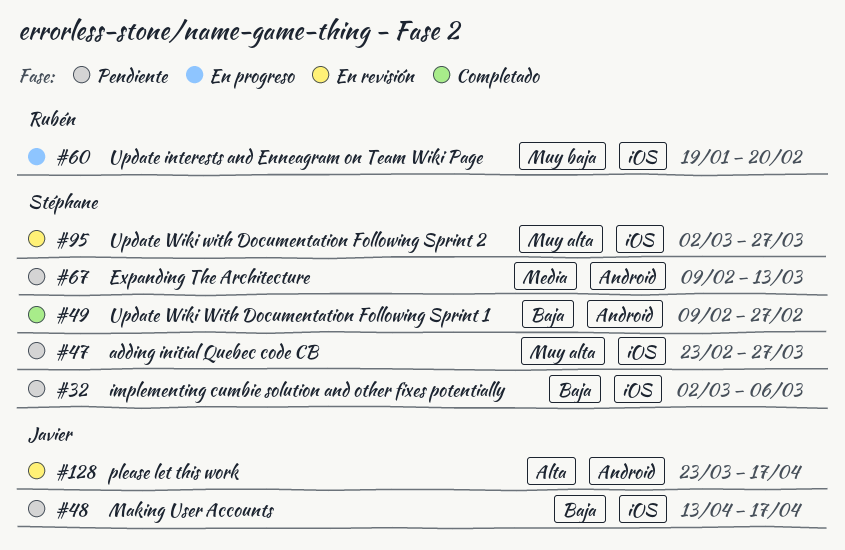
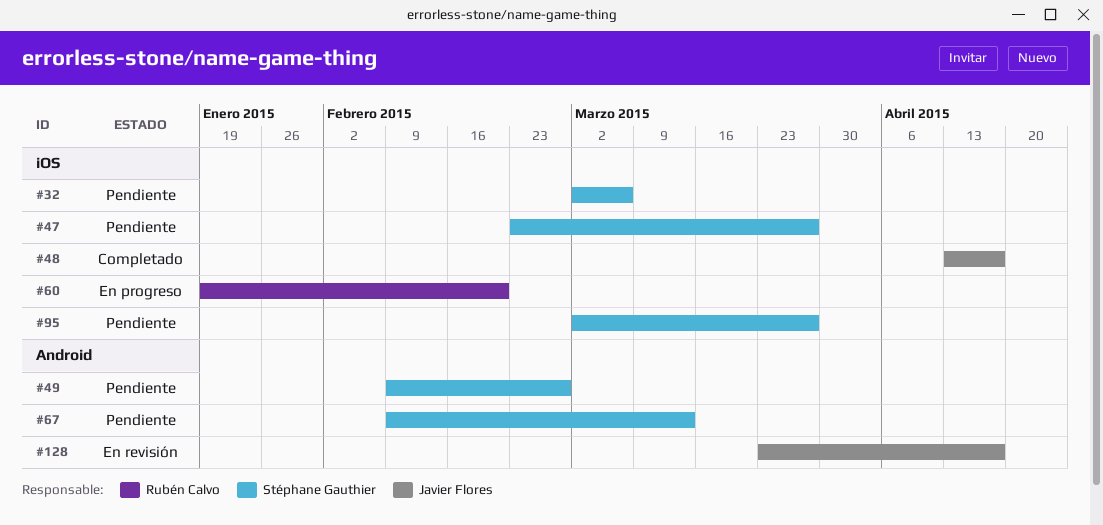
#48, status: Pendiente -> Completado
#49, status: Completado -> Pendiente
#95, status: En revisión -> Pendiente

